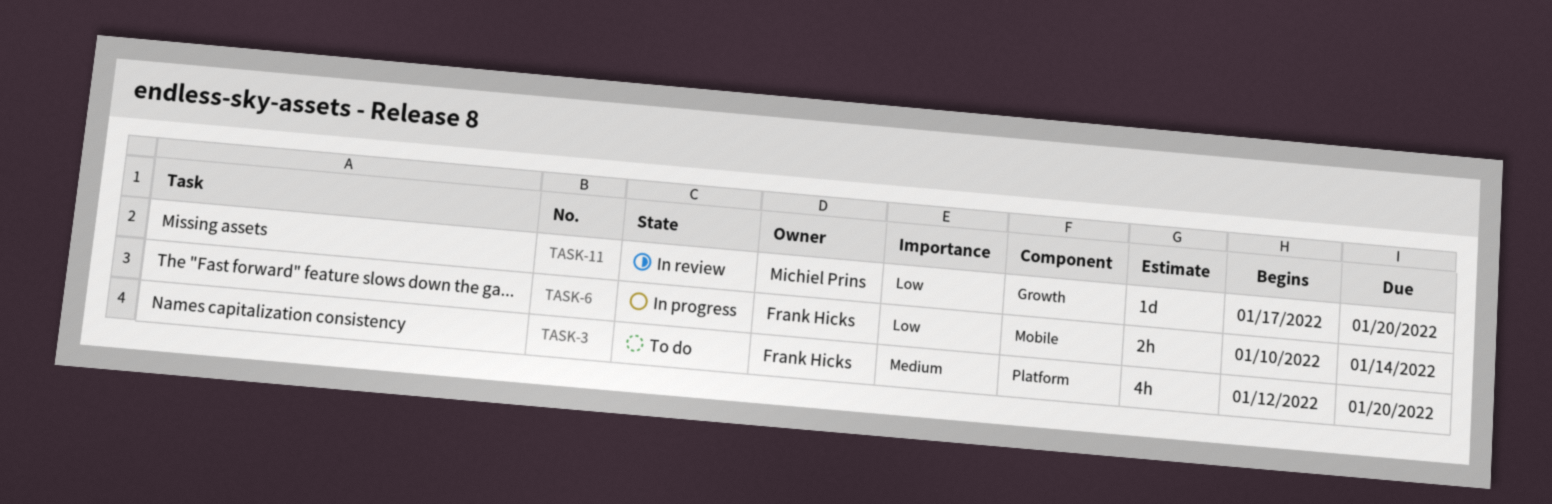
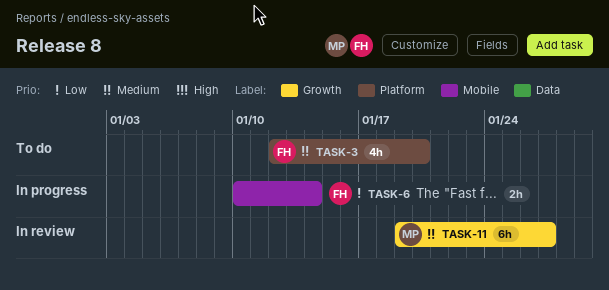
TASK-11, priority: Low -> Medium
TASK-11, estimate: 1d -> 6h
TASK-11, start: Jan 17 -> Jan 19
TASK-11, due: Jan 20 -> Jan 27

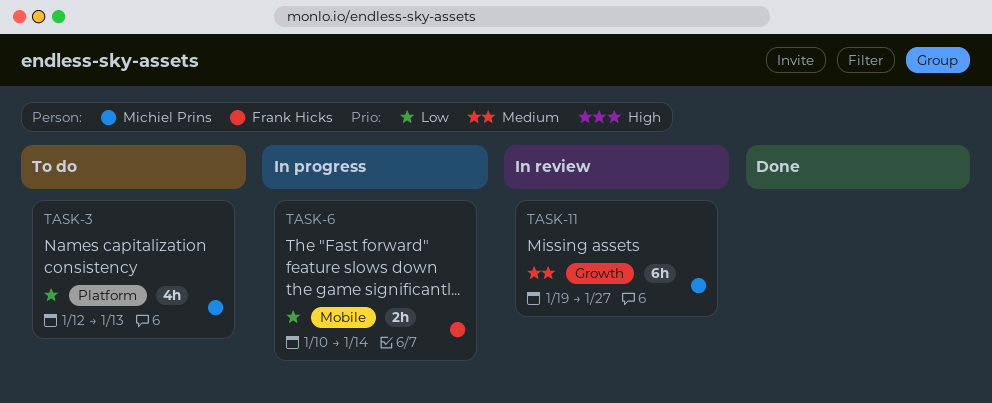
TASK-3, owner: Frank Hicks -> Michiel Prins
TASK-3, priority: Medium -> Low
TASK-3, due: Jan 20 -> Jan 13

